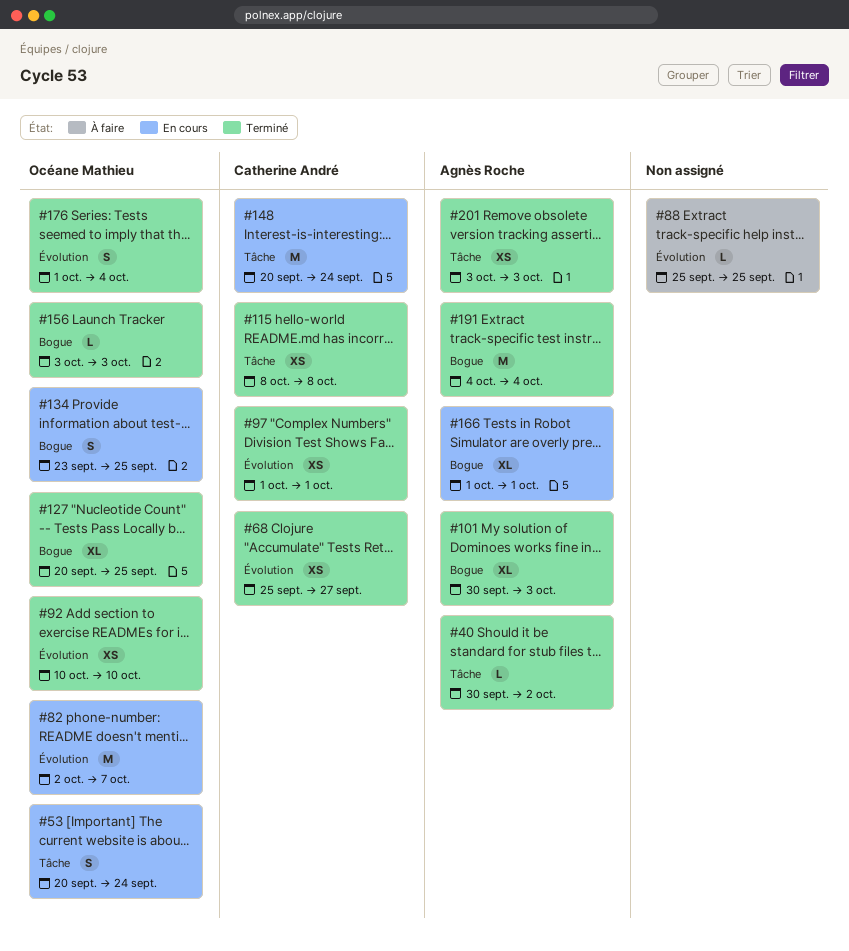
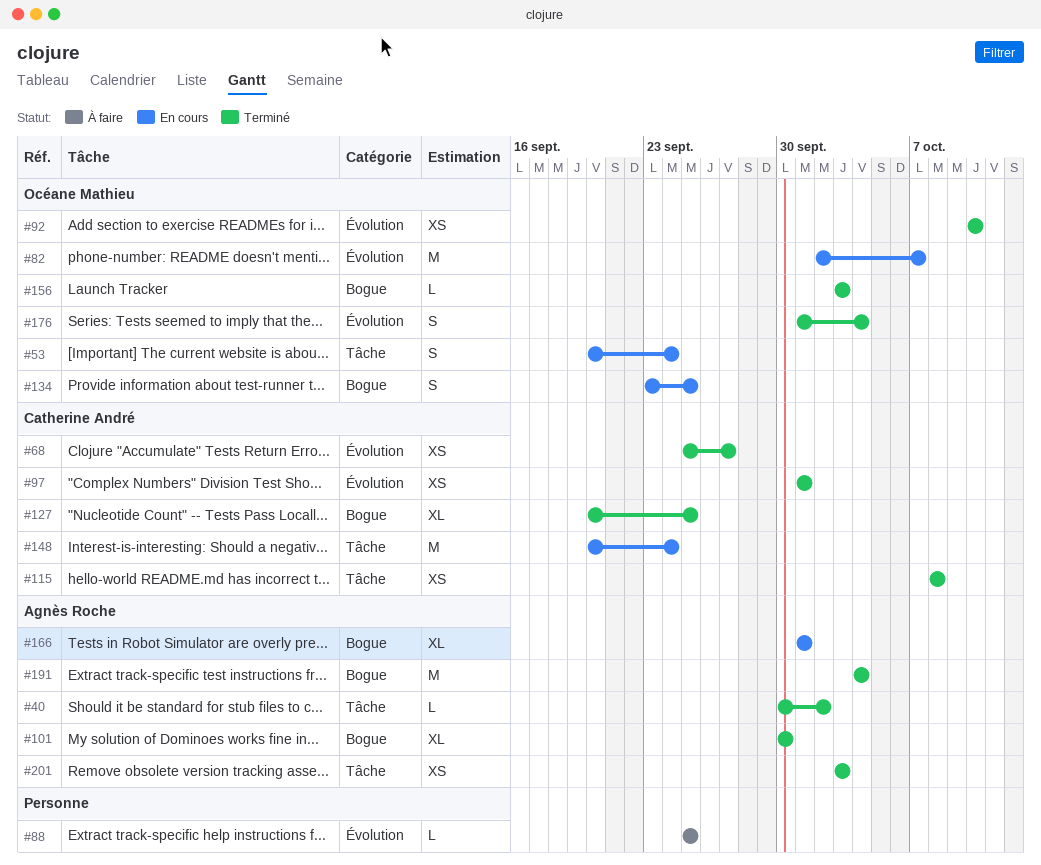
#101, due: Oct 3 -> Sep 30
#127, owner: Océane Mathieu -> Catherine André

